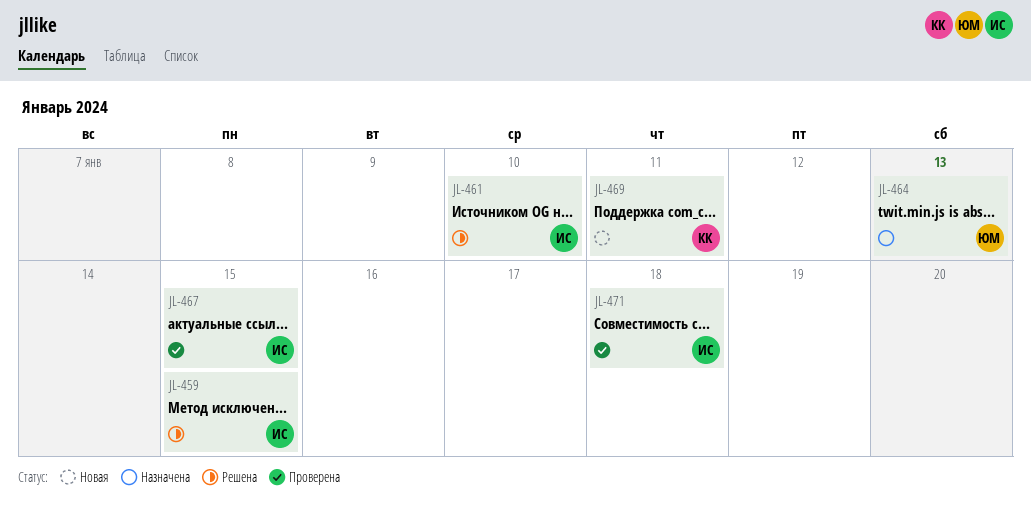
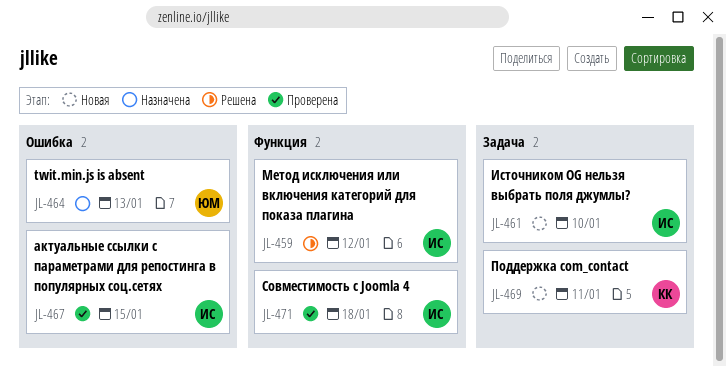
JL-459, due: Jan 15 -> Jan 12
JL-461, status: Решена -> Новая

